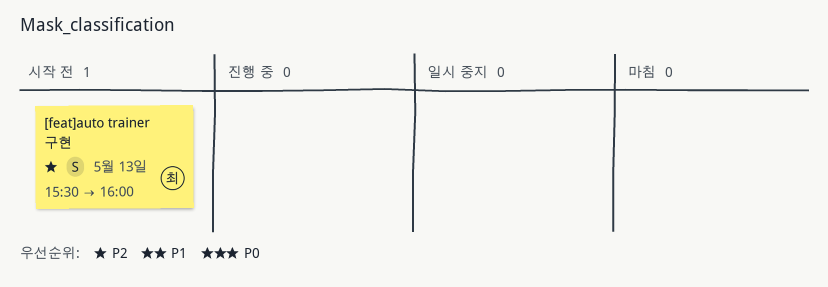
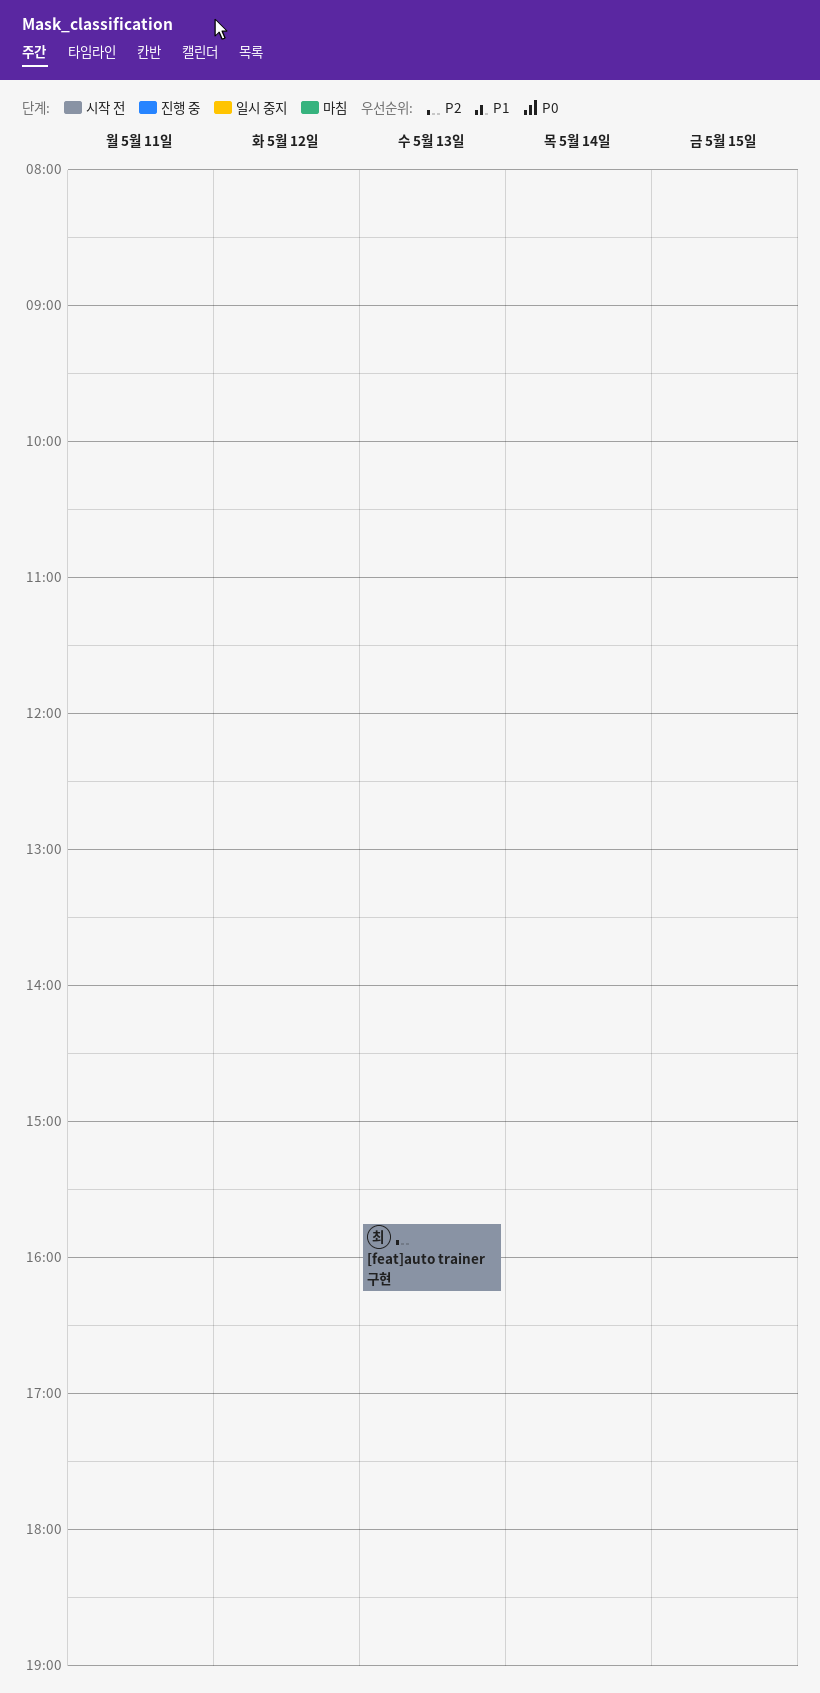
[feat]auto trainer 구현, begins: 15:30 -> 15:45
[feat]auto trainer 구현, ends: 16:00 -> 16:15

